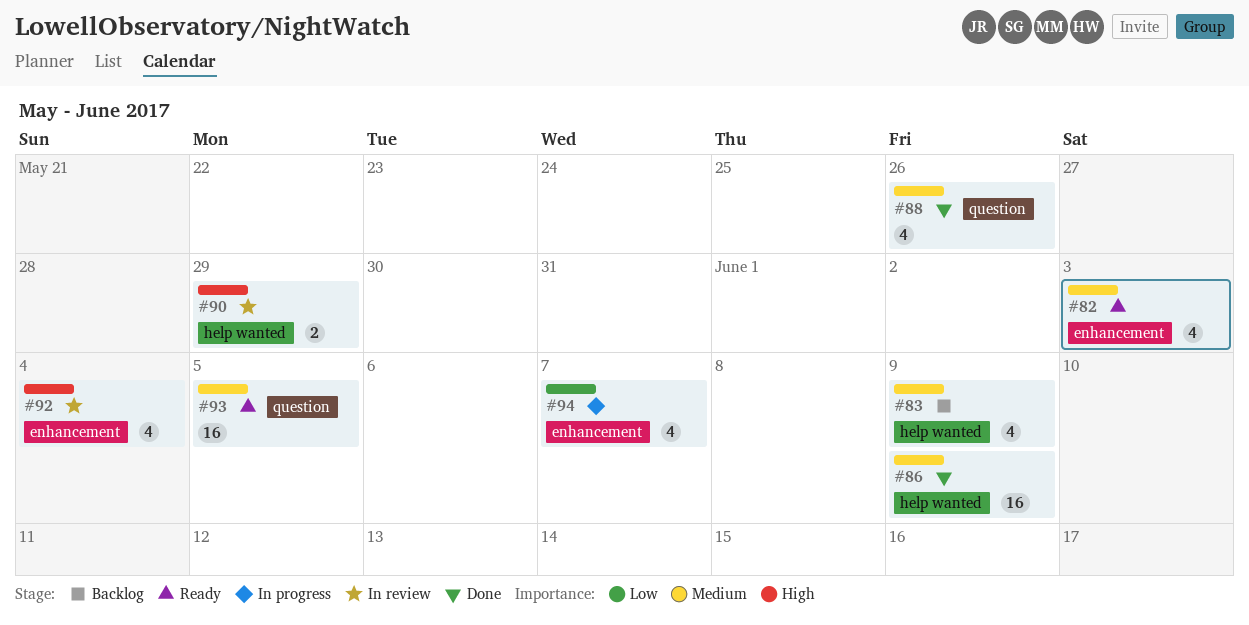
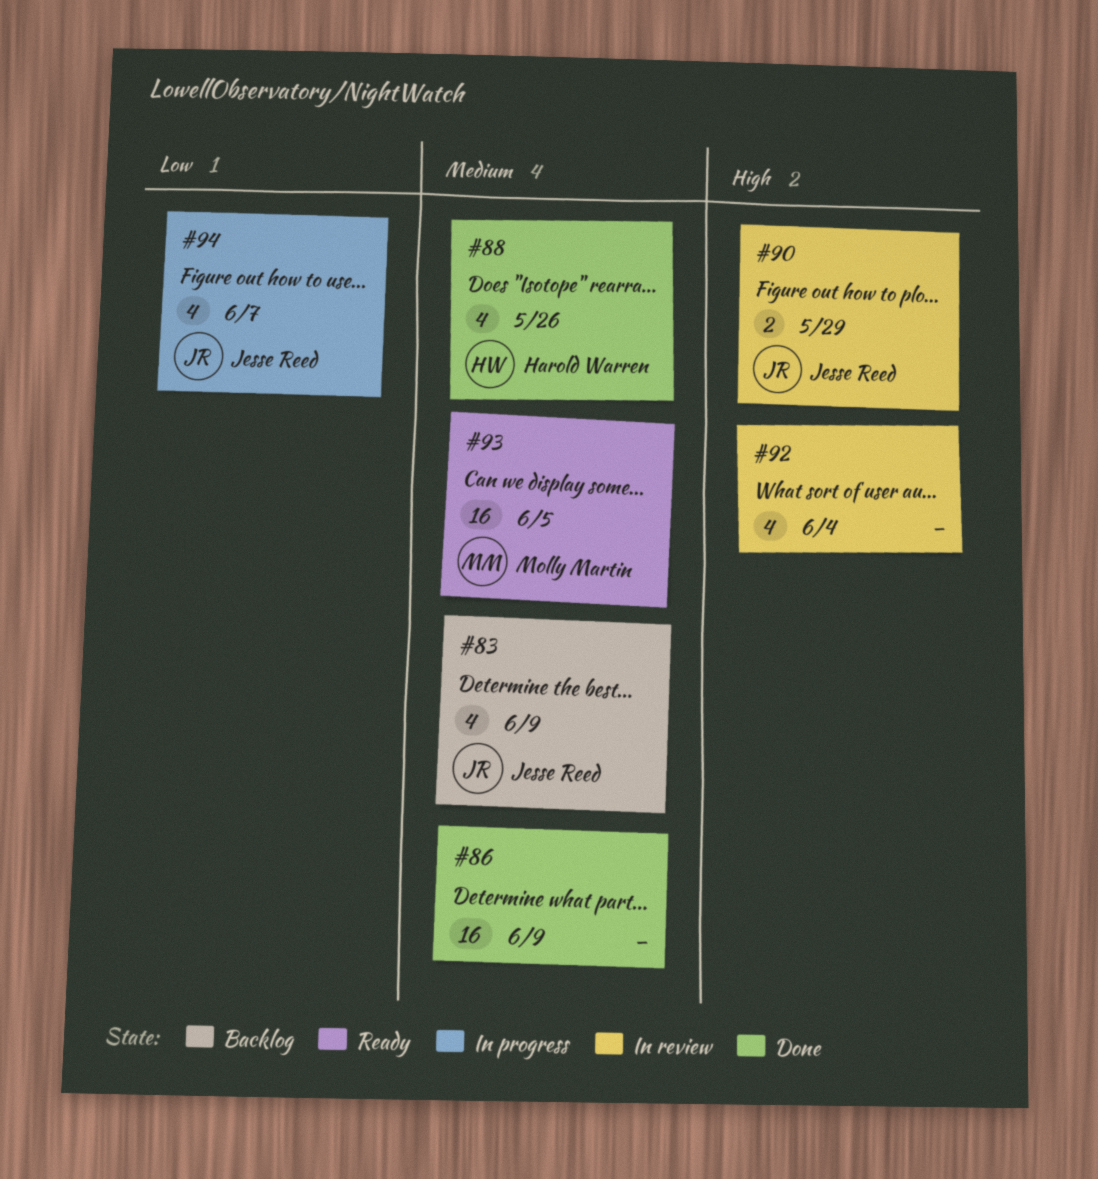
#82: present -> none

